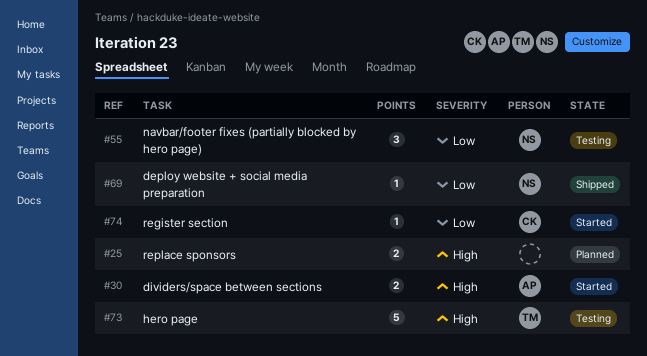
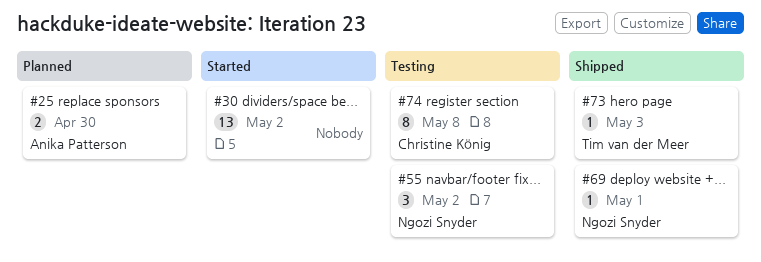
#25, owner: none -> Anika Patterson
#30, owner: Anika Patterson -> none
#30, estimate: 2 -> 13
#73, status: Testing -> Shipped
#73, estimate: 5 -> 1
#74, status: Started -> Testing
#74, estimate: 1 -> 8

